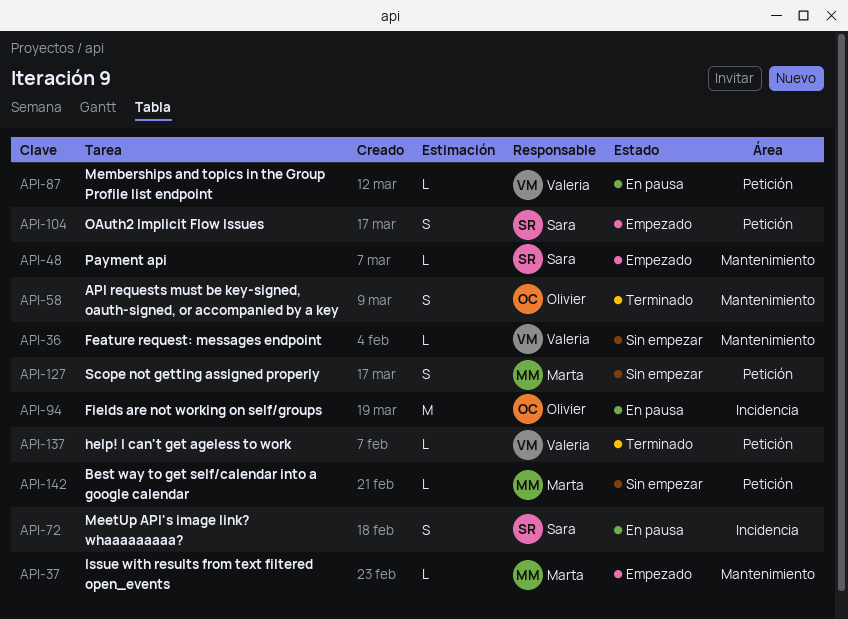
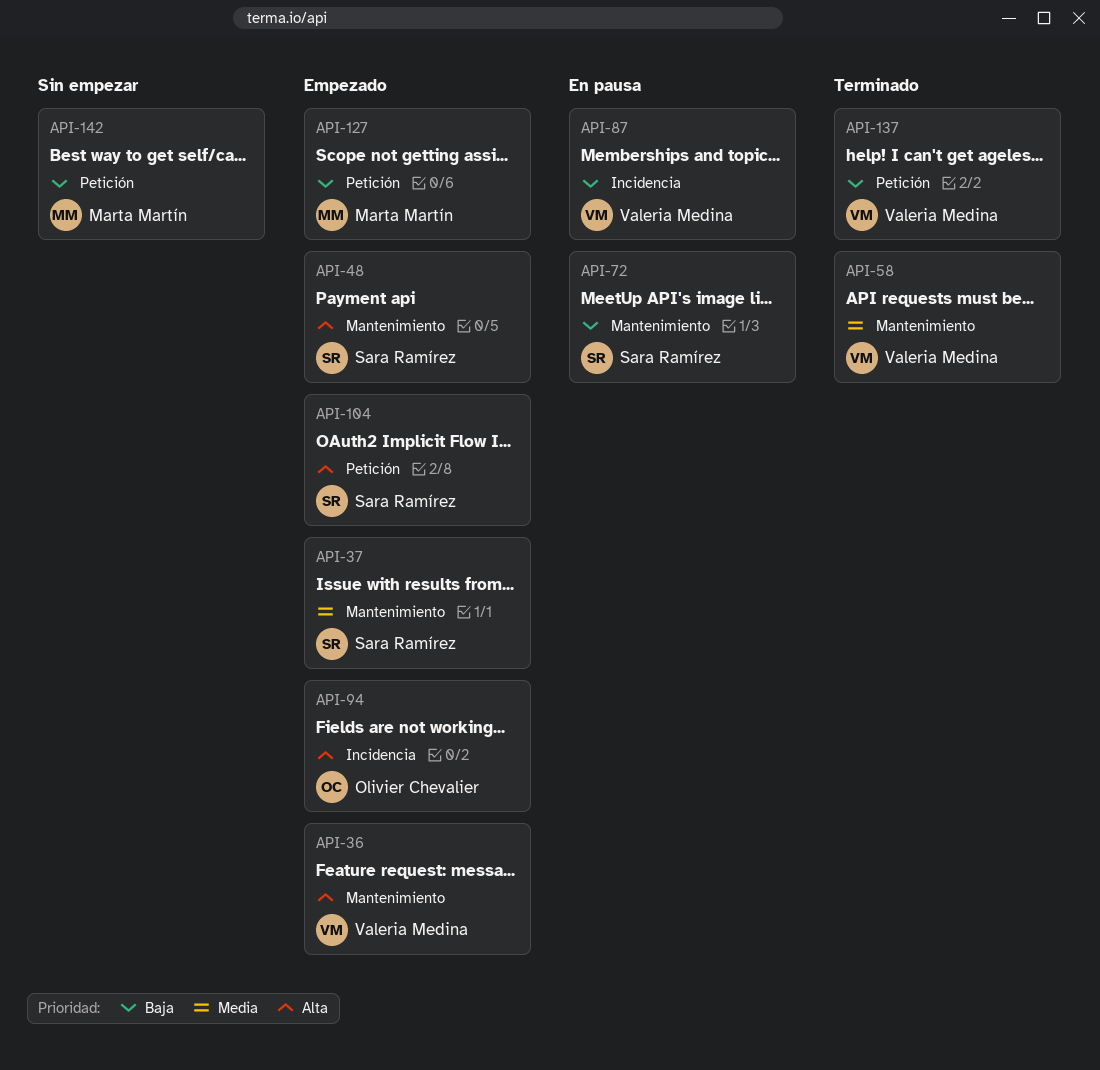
API-36, status: Sin empezar -> Empezado
API-37, owner: Marta Martín -> Sara Ramírez
API-58, owner: Olivier Chevalier -> Valeria Medina
API-72, label: Incidencia -> Mantenimiento
API-87, label: Petición -> Incidencia
API-94, status: En pausa -> Empezado
API-127, status: Sin empezar -> Empezado

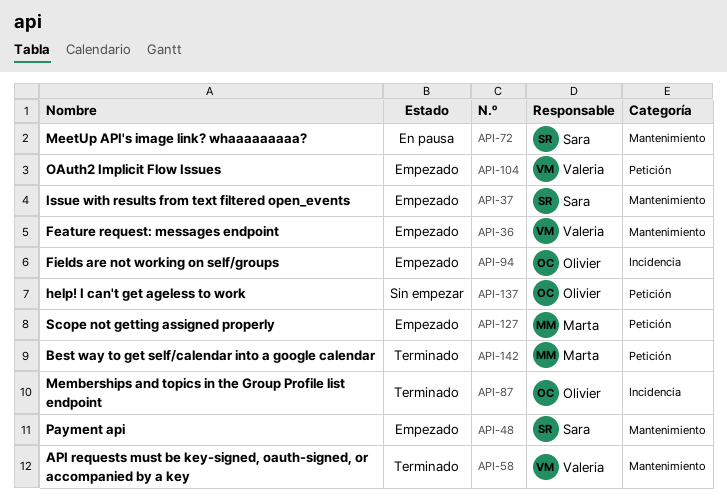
API-87, status: En pausa -> Terminado
API-87, owner: Valeria Medina -> Olivier Chevalier
API-104, owner: Sara Ramírez -> Valeria Medina
API-137, status: Terminado -> Sin empezar
API-137, owner: Valeria Medina -> Olivier Chevalier
API-142, status: Sin empezar -> Terminado

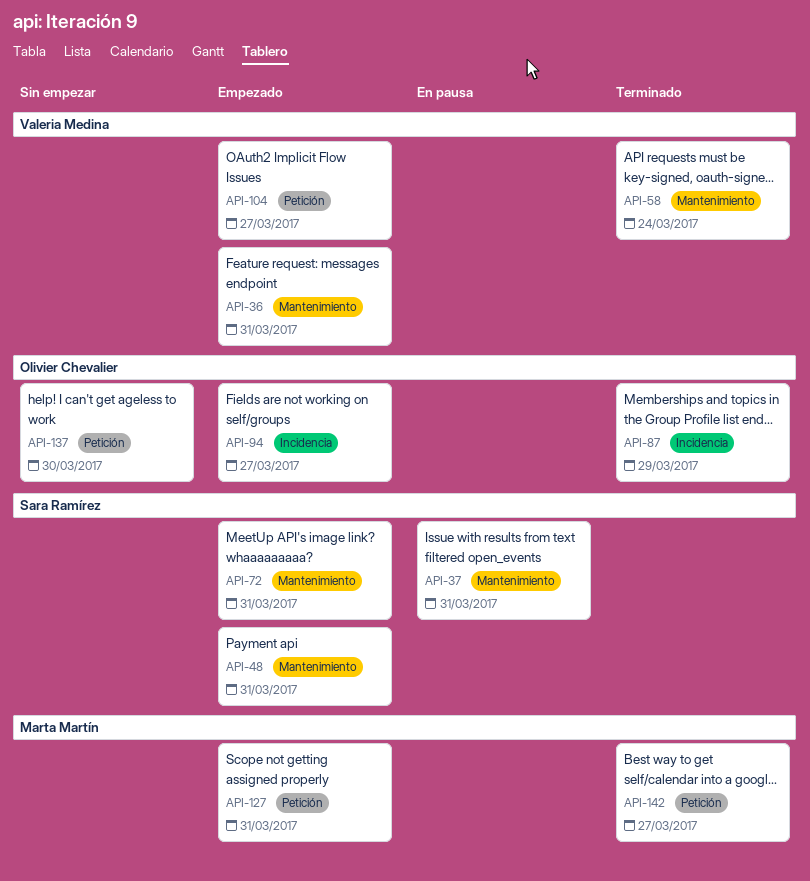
API-37, status: Empezado -> En pausa
API-72, status: En pausa -> Empezado

